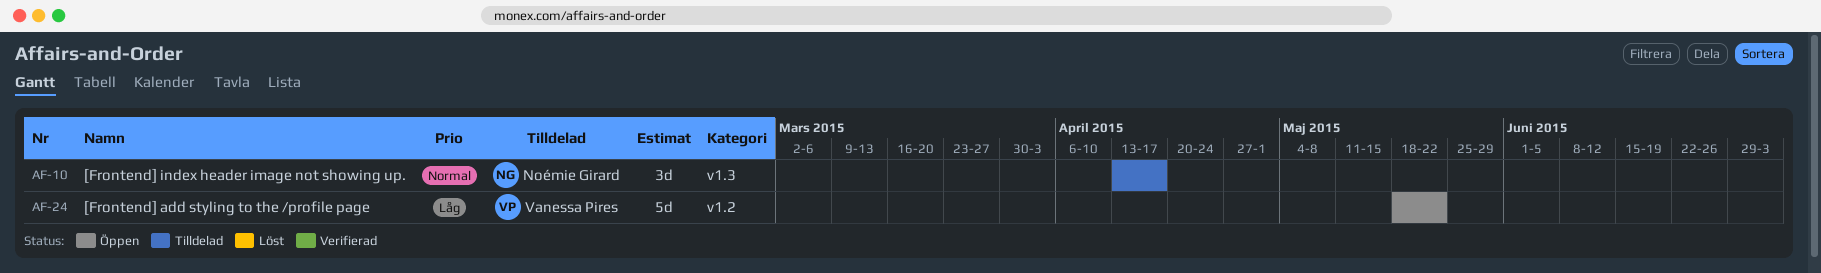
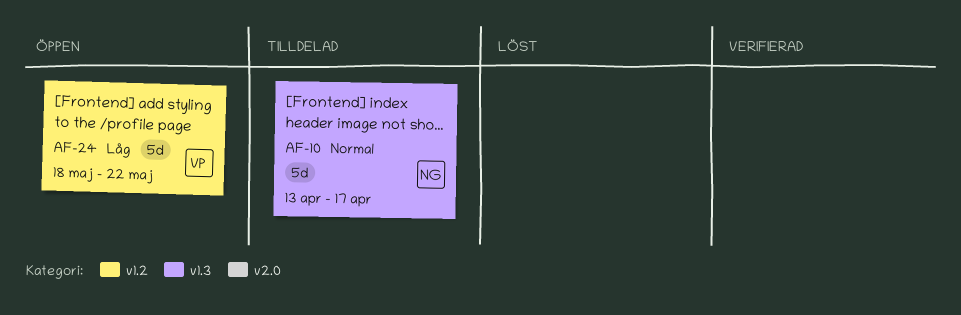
AF-10, estimate: 3d -> 5d

